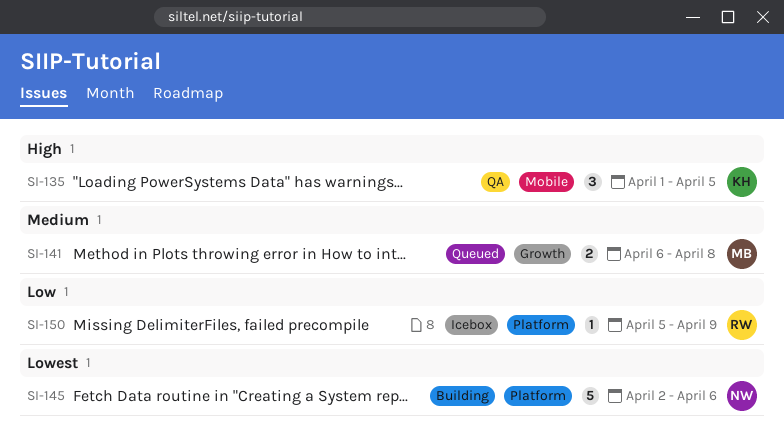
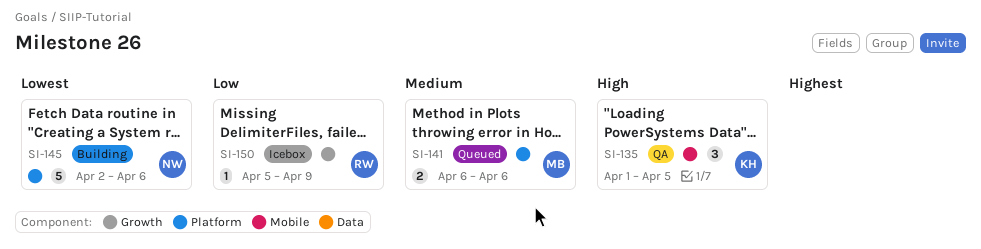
SI-141, label: Growth -> Platform
SI-141, due: Apr 8 -> Apr 6
SI-150, label: Platform -> Growth

